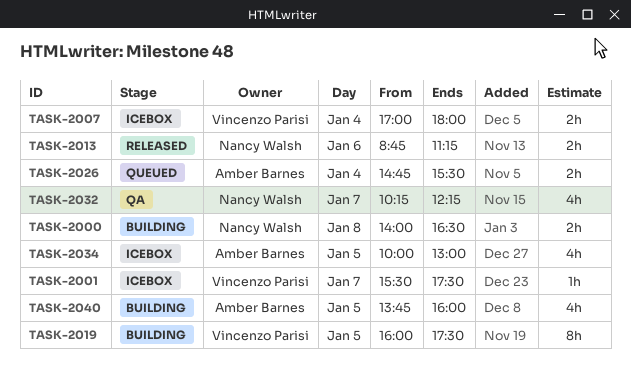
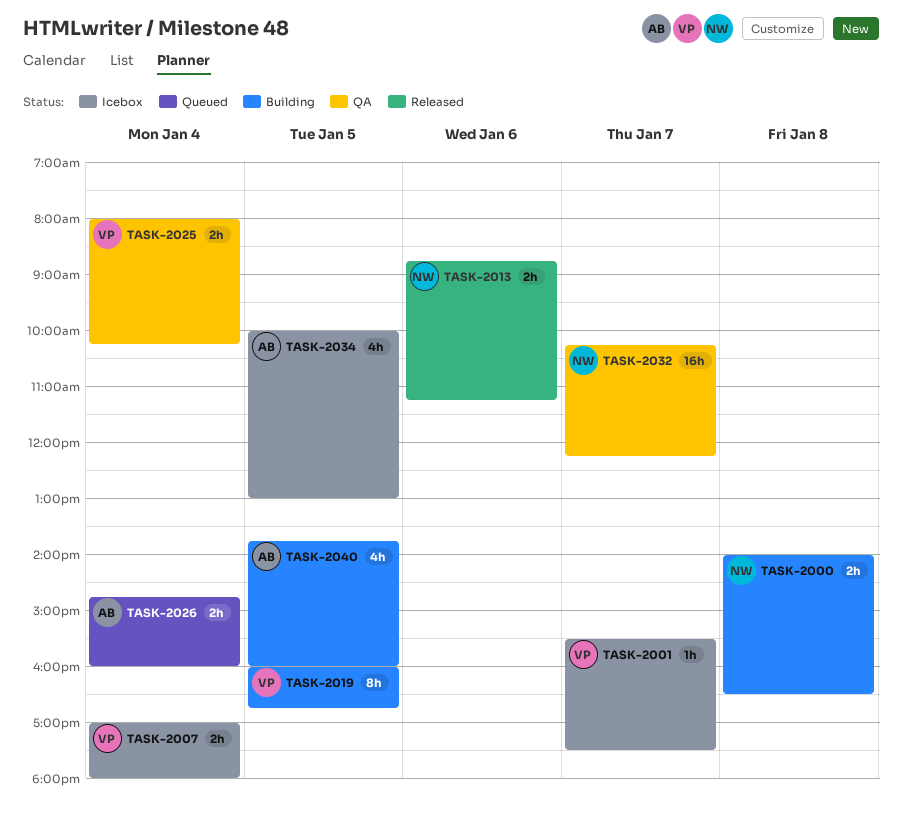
TASK-2019, ends: 17:30 -> 16:45
TASK-2025: none -> present
TASK-2026, ends: 15:30 -> 16:00
TASK-2032, estimate: 4h -> 16h

